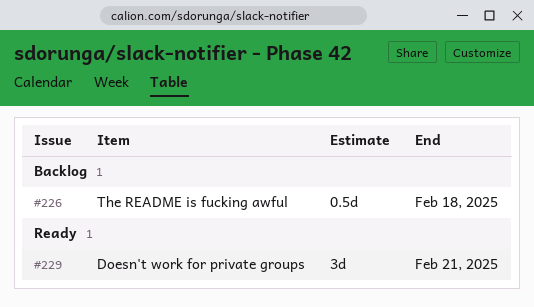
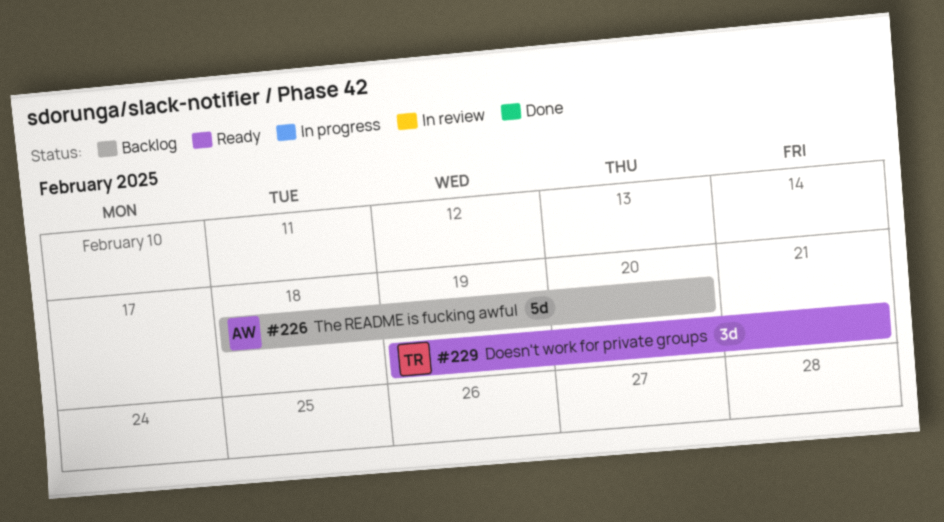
#226, estimate: 0.5d -> 5d
#226, due: Feb 18 -> Feb 20

